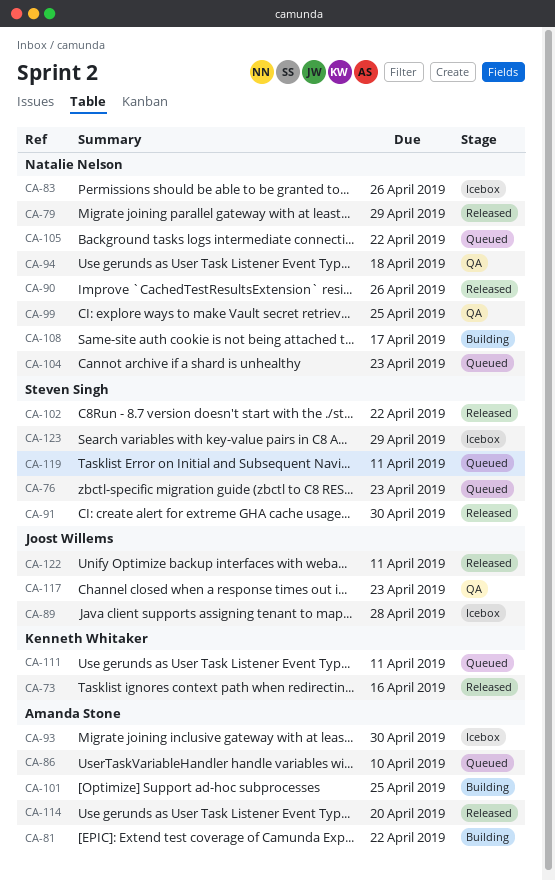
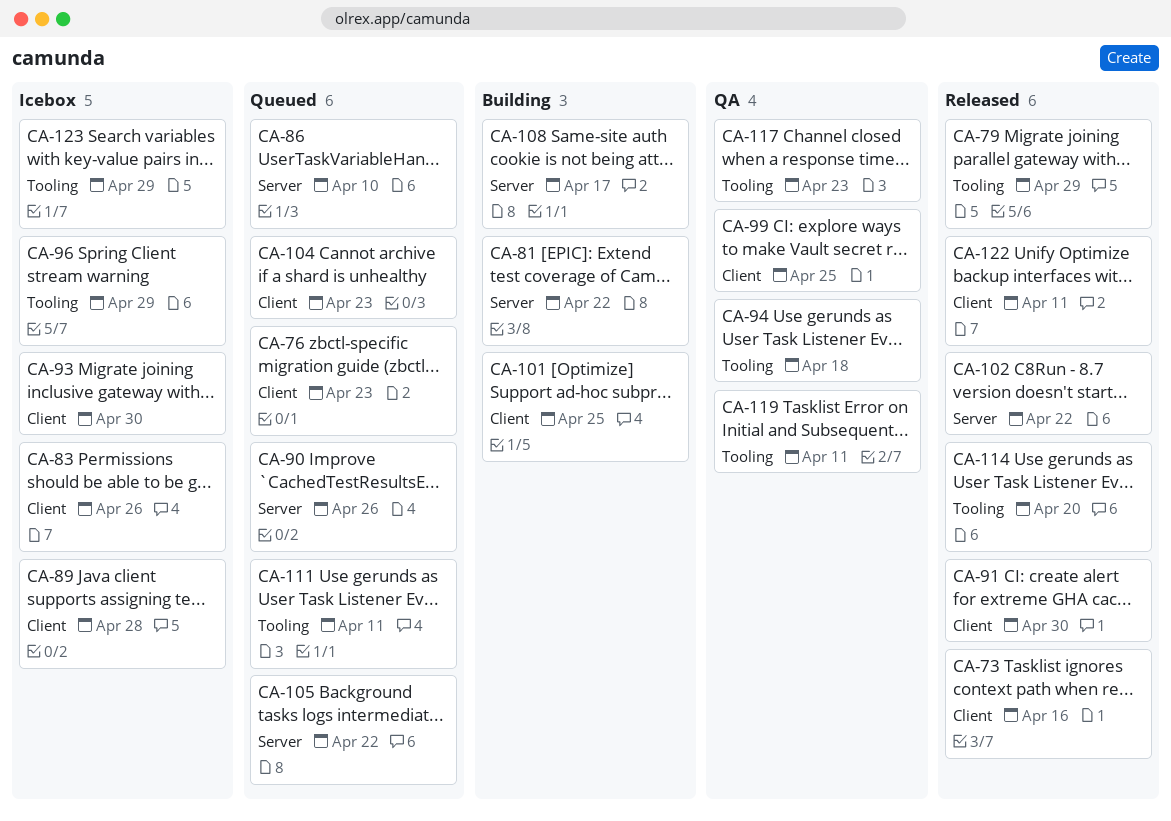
CA-90, status: Released -> Queued
CA-96: none -> present
CA-119, status: Queued -> QA

